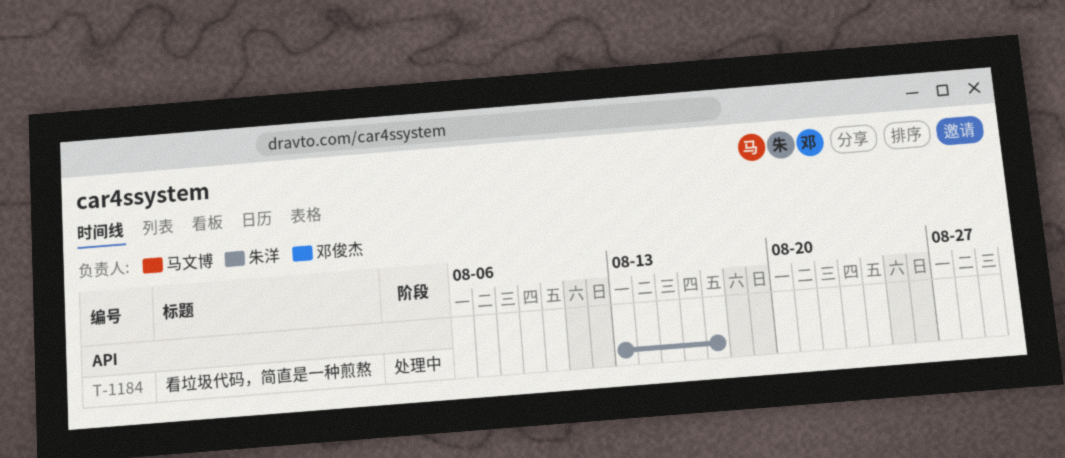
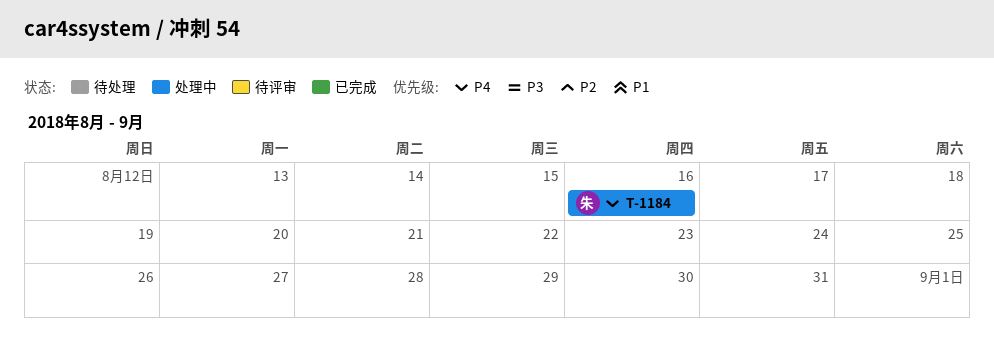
T-1184, start: Aug 13 -> Aug 16
T-1184, due: Aug 17 -> Aug 16

